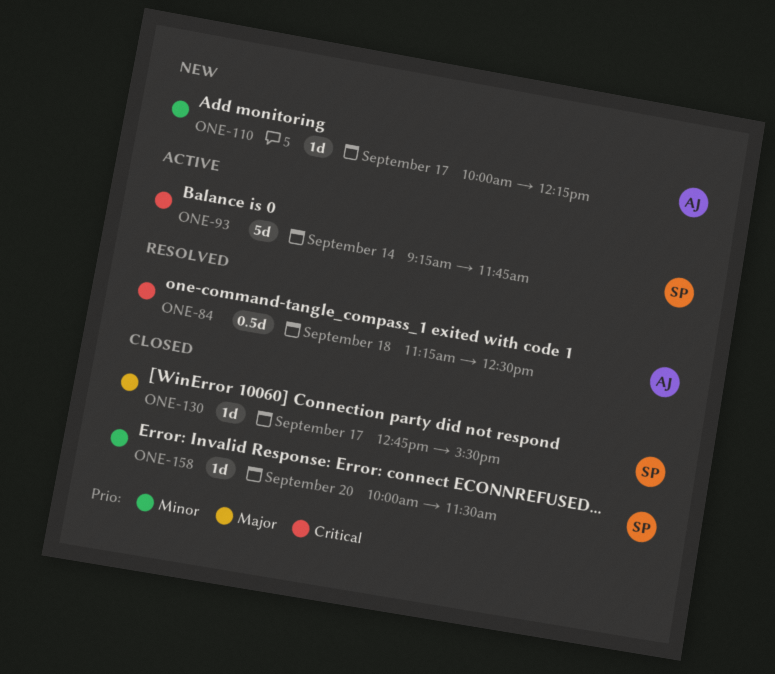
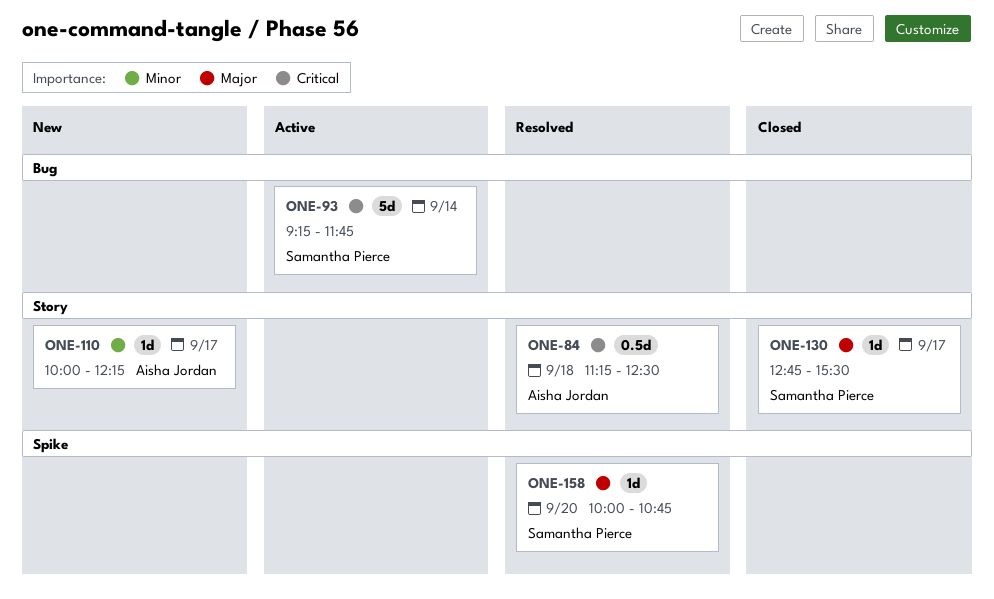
ONE-158, status: Closed -> Resolved
ONE-158, priority: Minor -> Major
ONE-158, ends: 11:30 -> 10:45

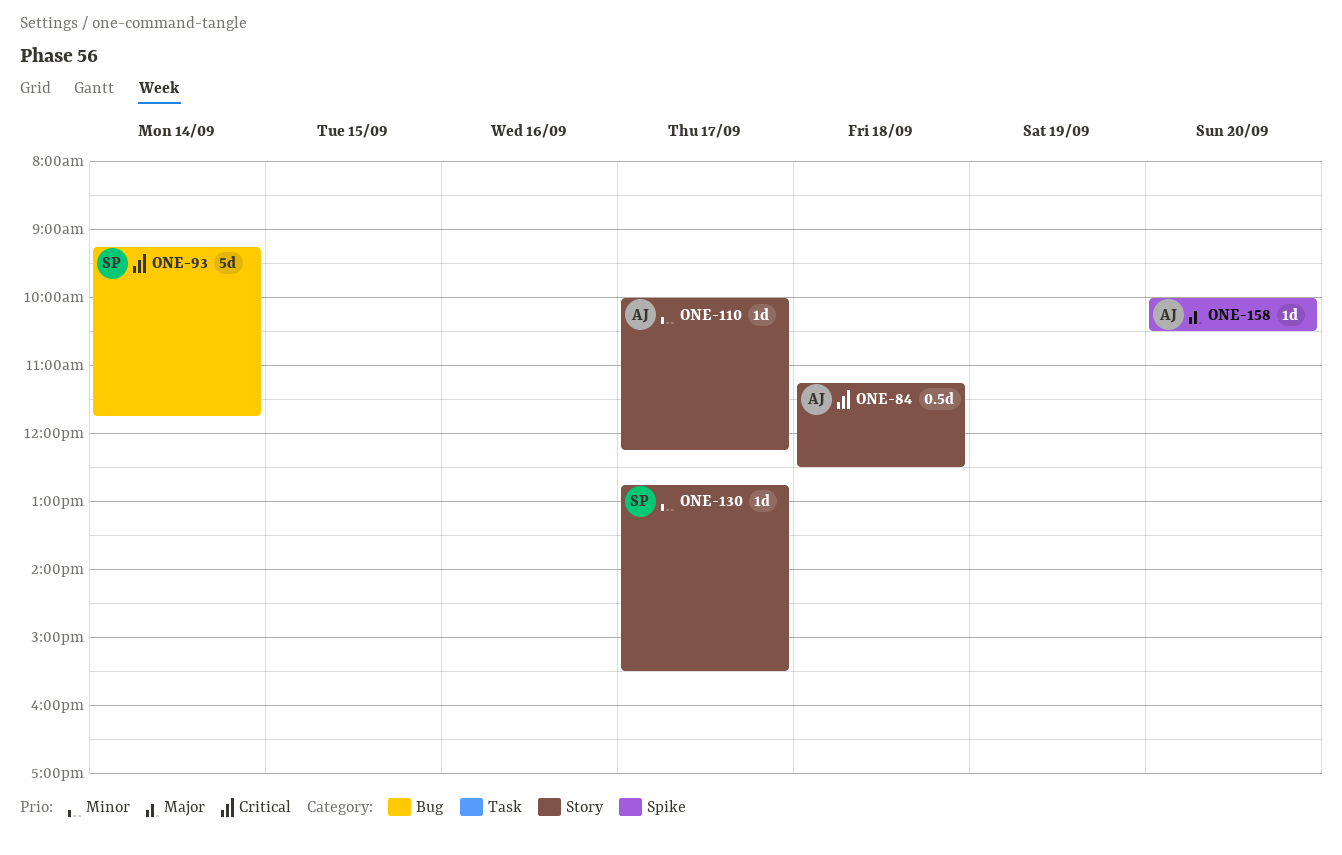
ONE-130, priority: Major -> Minor
ONE-158, owner: Samantha Pierce -> Aisha Jordan
ONE-158, ends: 10:45 -> 10:30

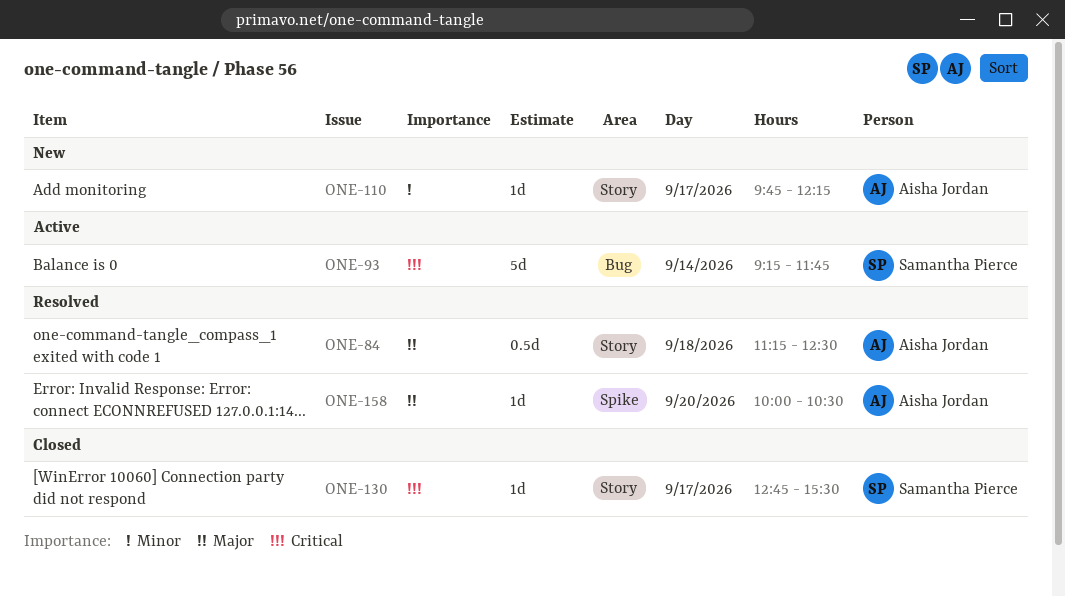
ONE-84, priority: Critical -> Major
ONE-110, begins: 10:00 -> 09:45
ONE-130, priority: Minor -> Critical

